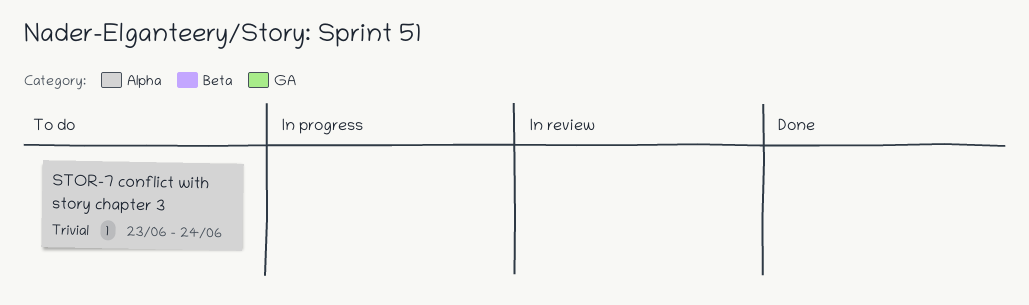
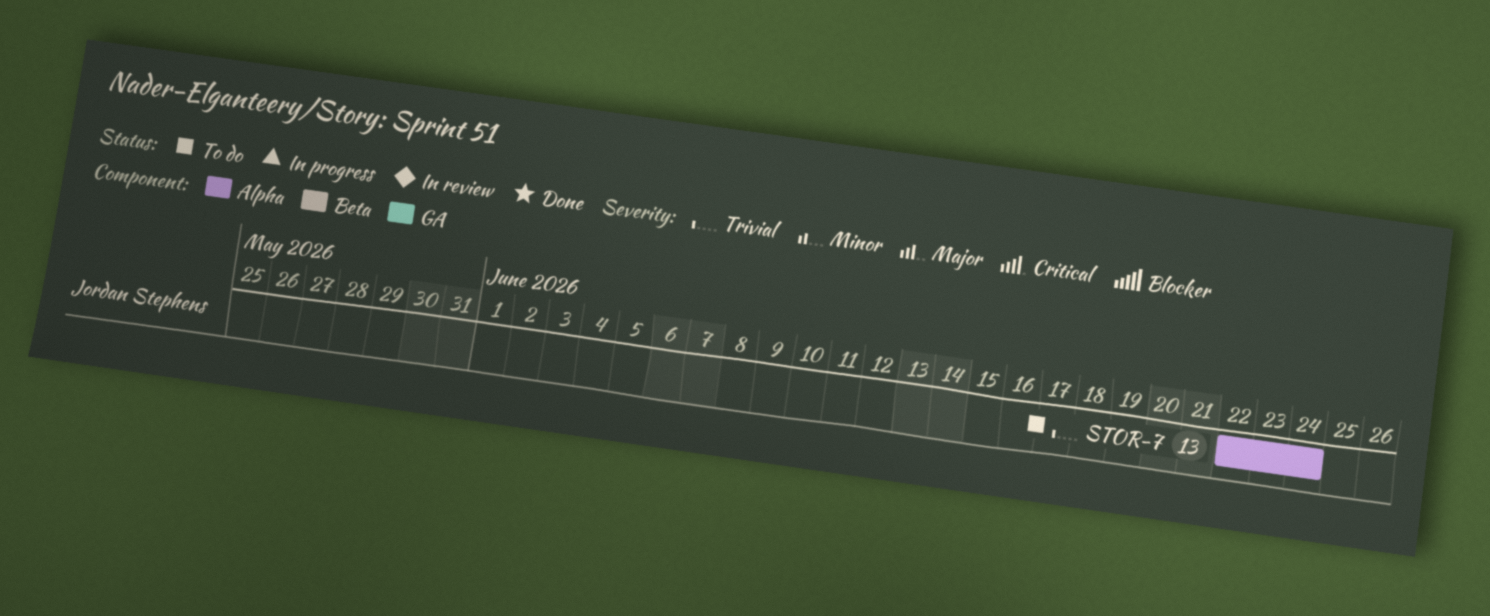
STOR-7, estimate: 1 -> 13
STOR-7, start: Jun 23 -> Jun 22

